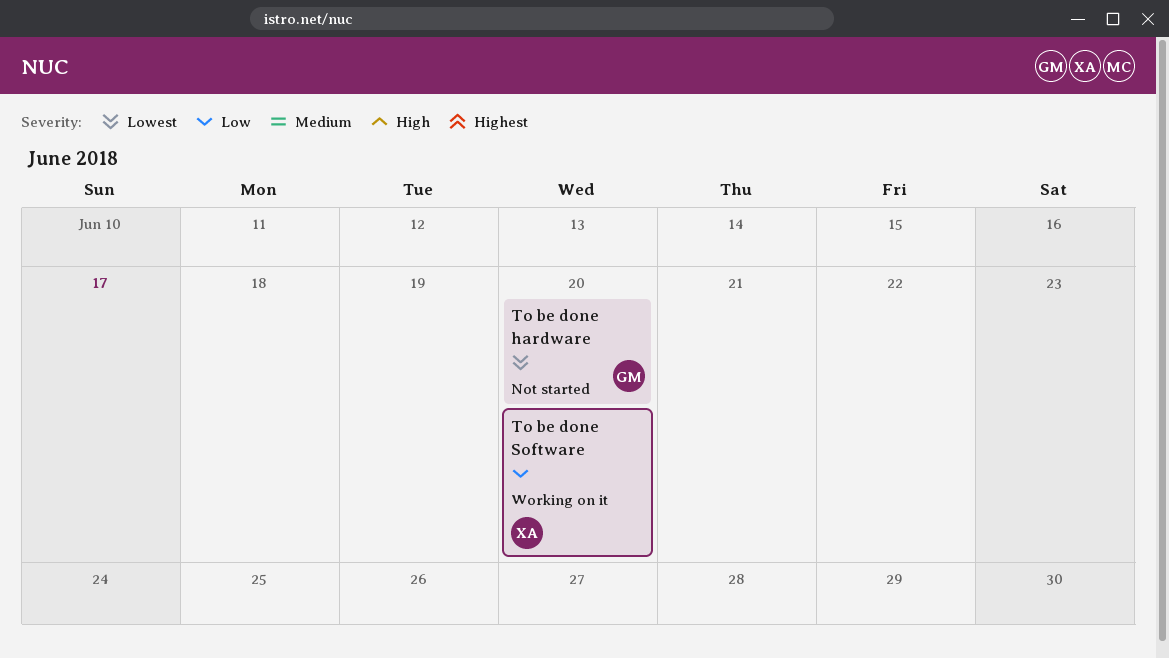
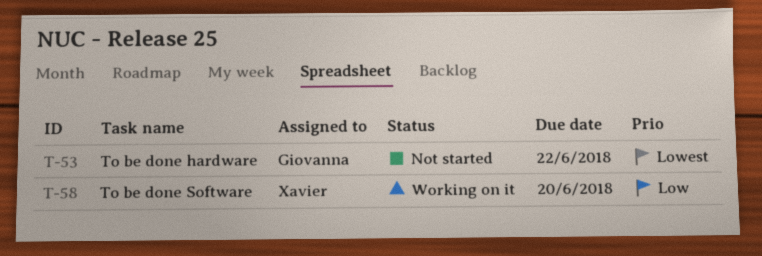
To be done hardware, due: Jun 20 -> Jun 22

